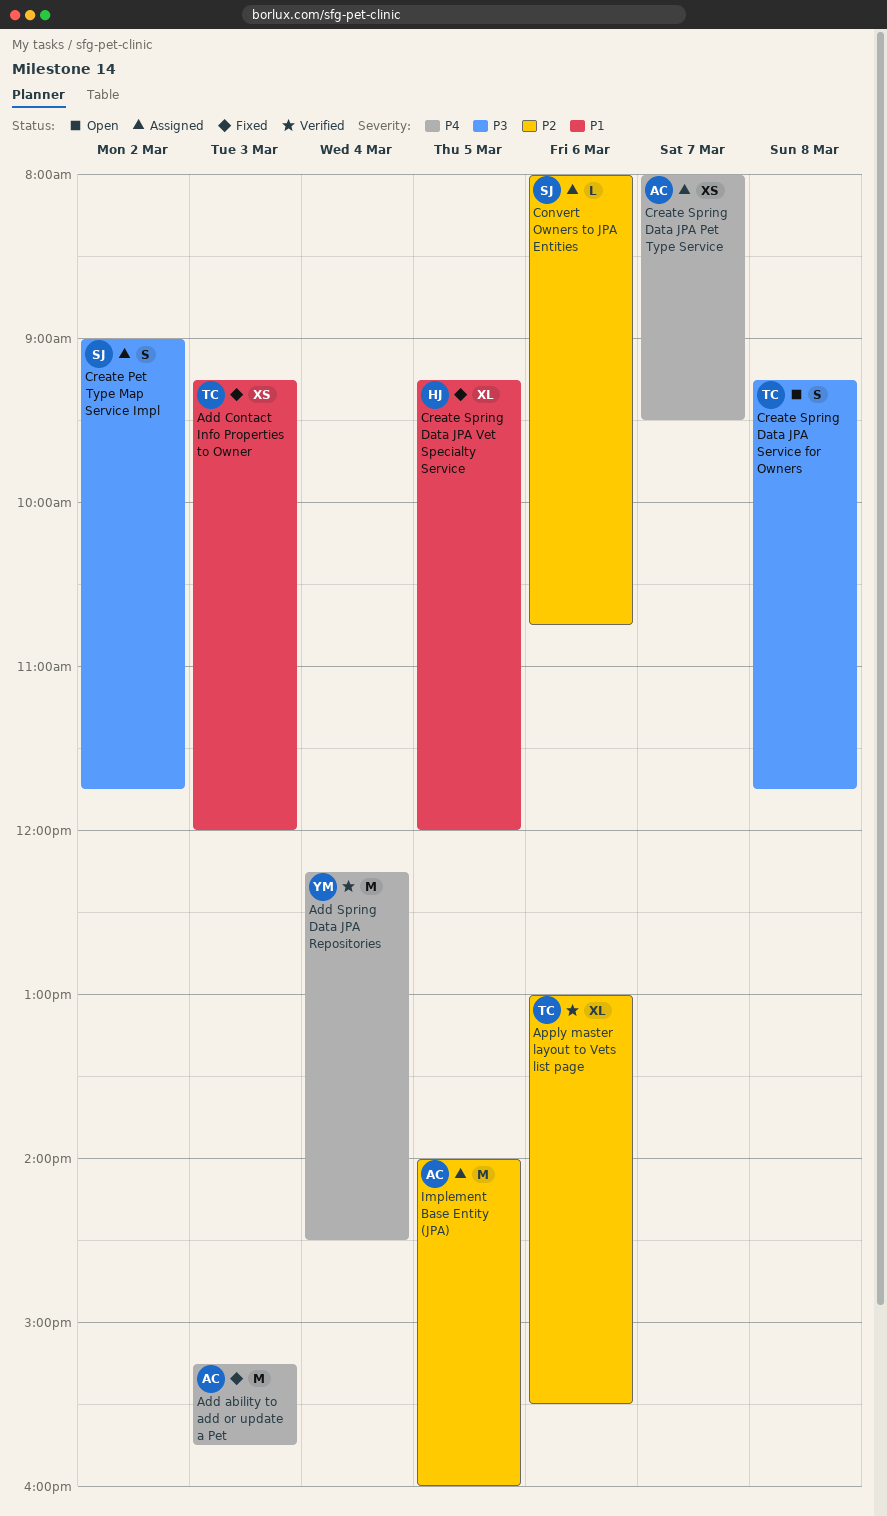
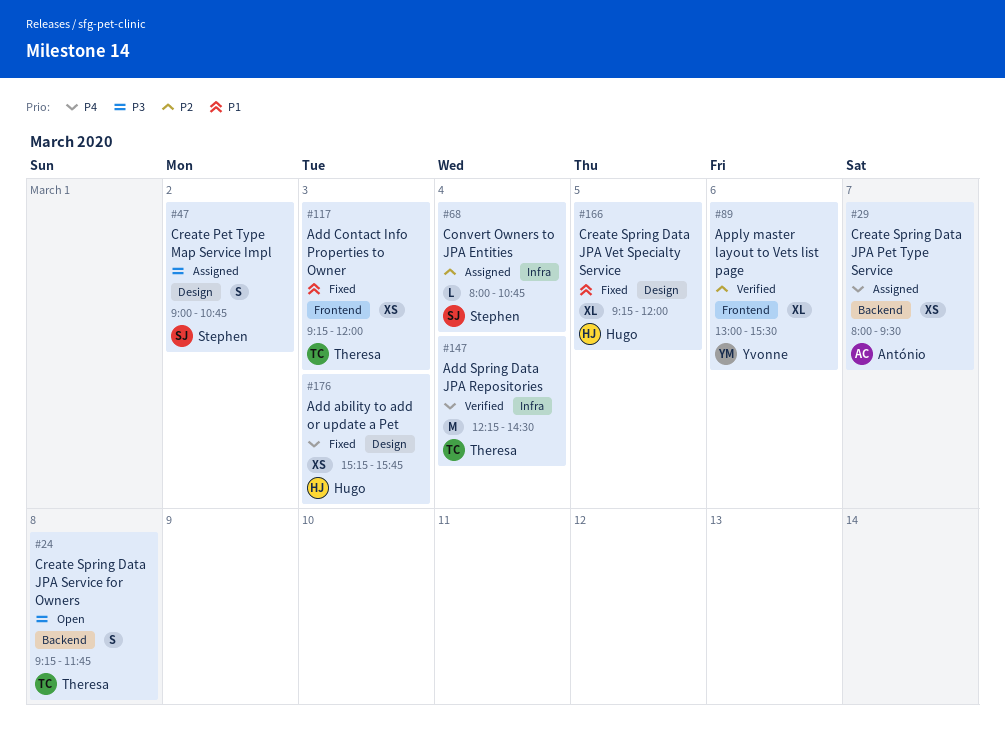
Add ability to add or update a Pet, owner: António -> Hugo
Add ability to add or update a Pet, estimate: M -> XS
Add Spring Data JPA Repositories, owner: Yvonne -> Theresa
Apply master layout to Vets list page, owner: Theresa -> Yvonne
Convert Owners to JPA Entities, day: Mar 6 -> Mar 4
Create Pet Type Map Service Impl, ends: 11:45 -> 10:45
Implement Base Entity (JPA): present -> none

